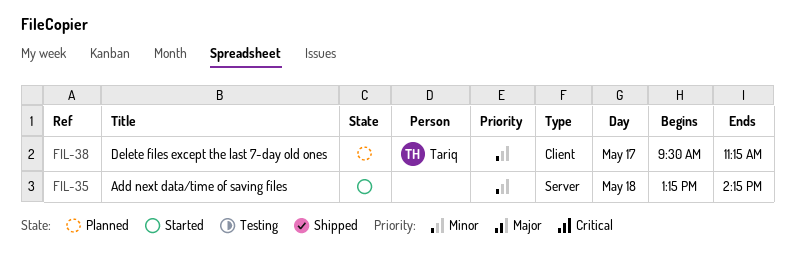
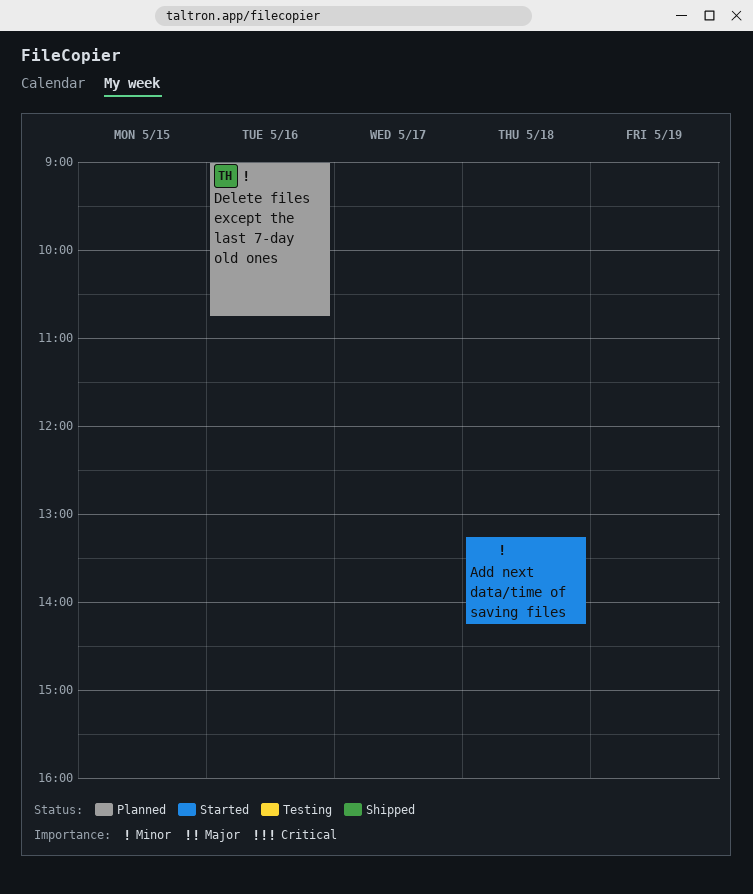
Delete files except the last 7-day old ones, day: May 17 -> May 16
Delete files except the last 7-day old ones, begins: 09:30 -> 09:00
Delete files except the last 7-day old ones, ends: 11:15 -> 10:45

